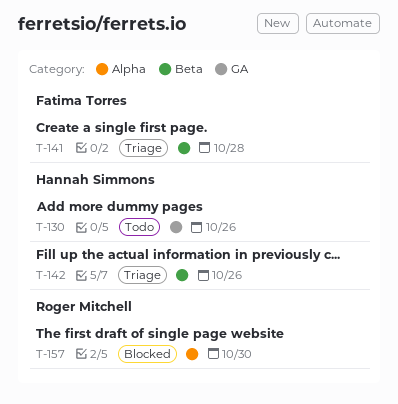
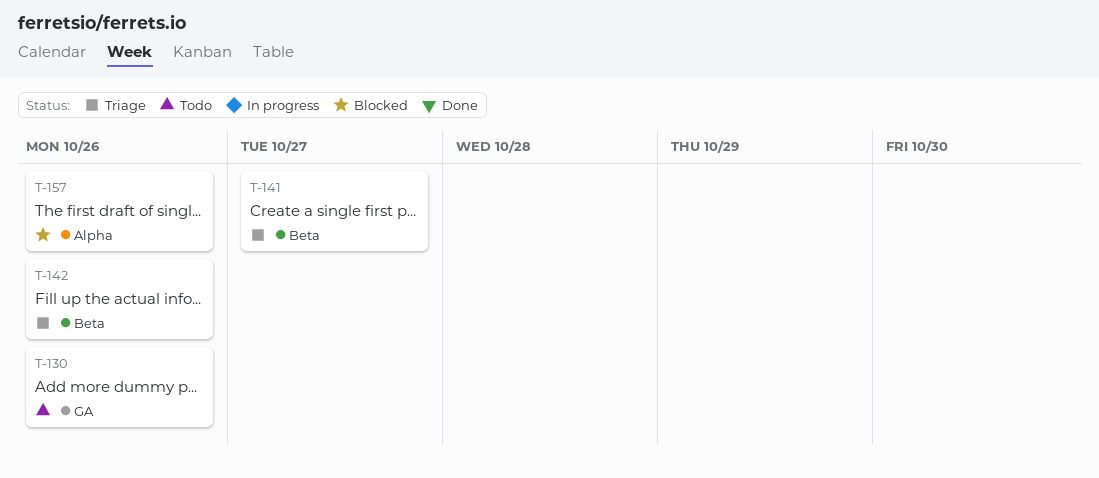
T-141, due: Oct 28 -> Oct 27
T-157, due: Oct 30 -> Oct 26

